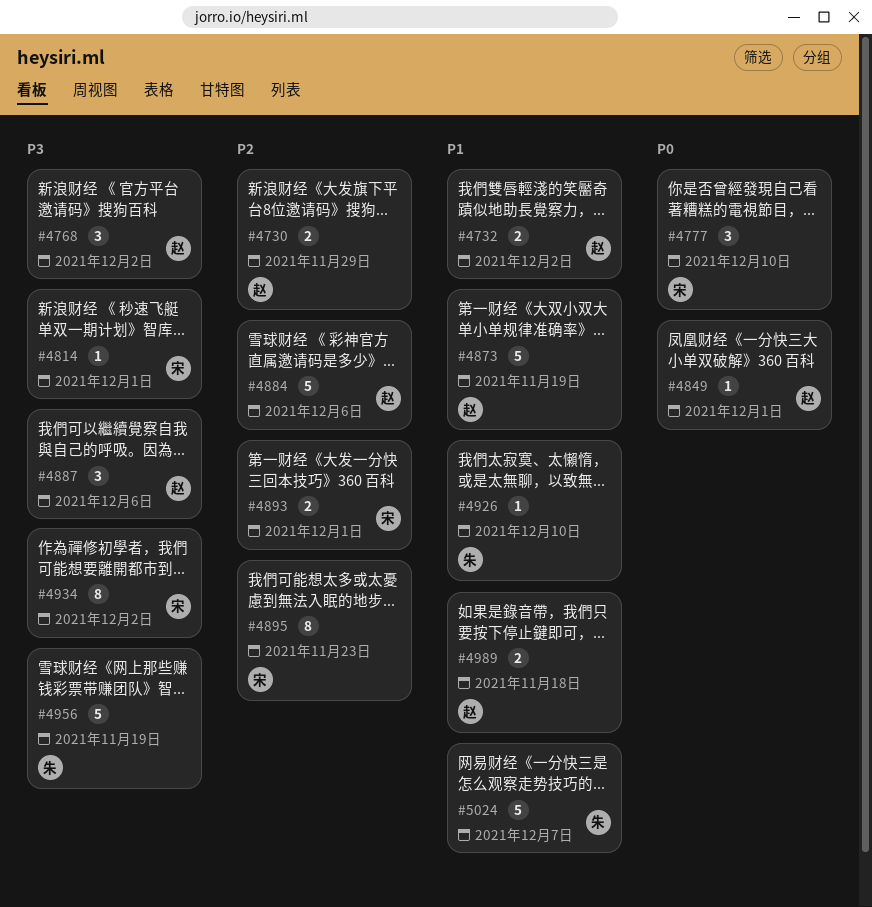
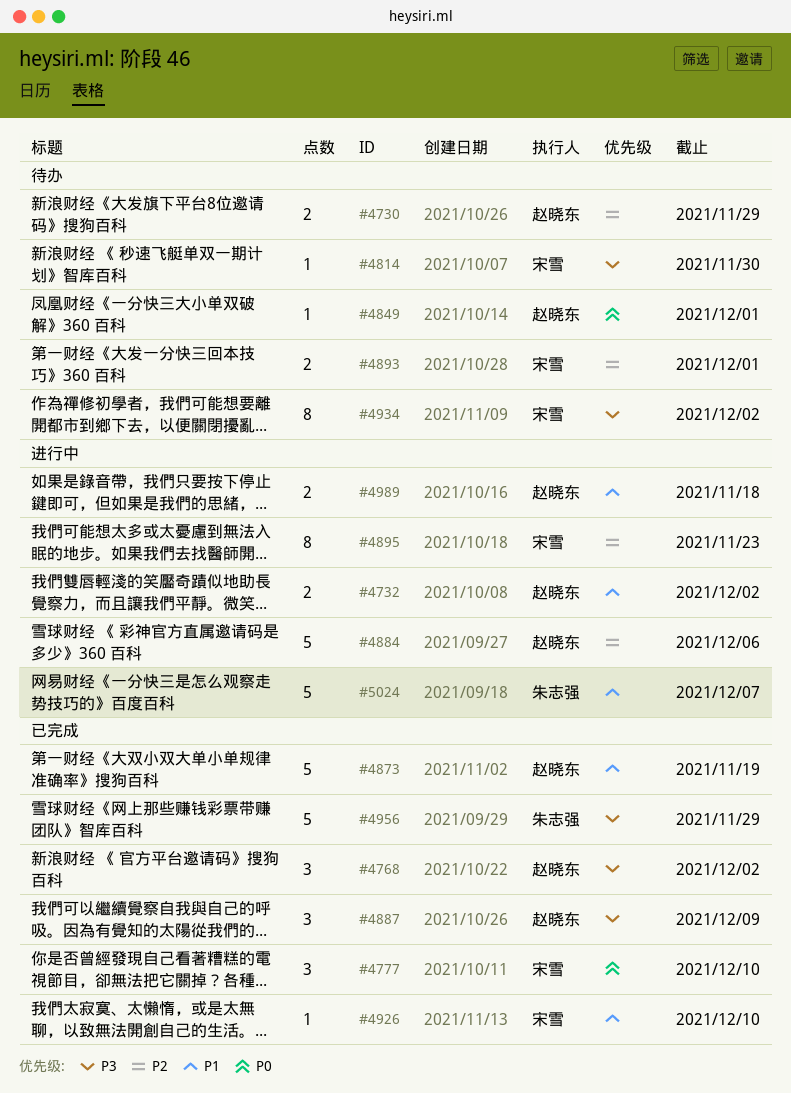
#4814, due: Dec 1 -> Nov 30
#4887, due: Dec 6 -> Dec 9
#4926, owner: 朱志强 -> 宋雪
#4956, due: Nov 19 -> Nov 29

